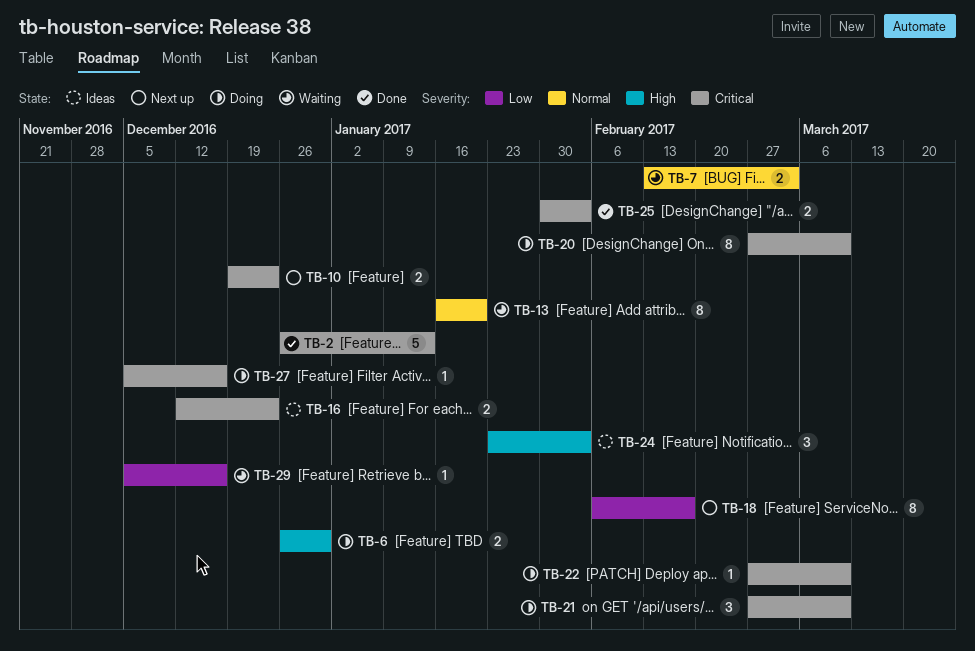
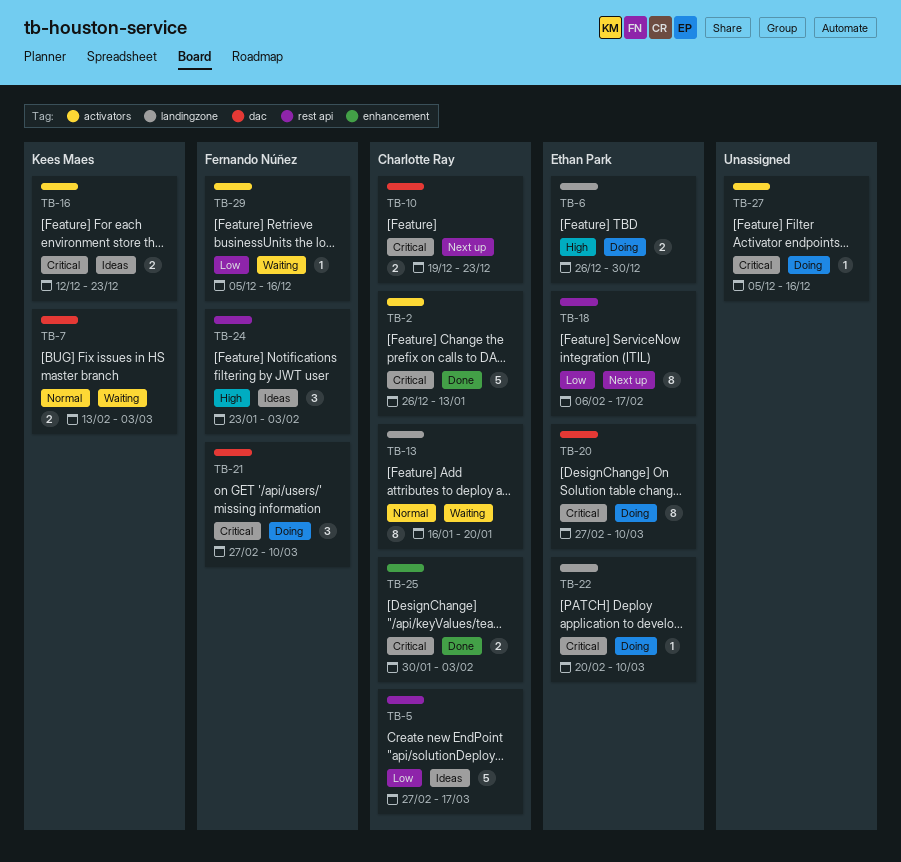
TB-5: none -> present
TB-22, start: Feb 27 -> Feb 20

